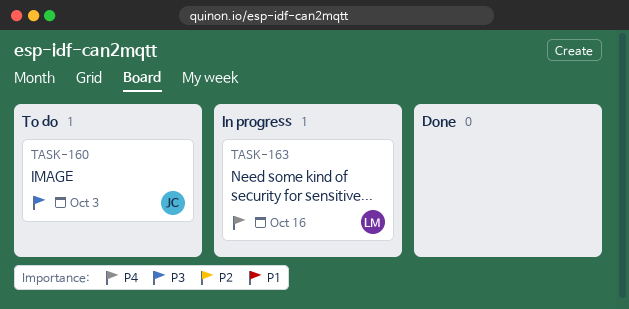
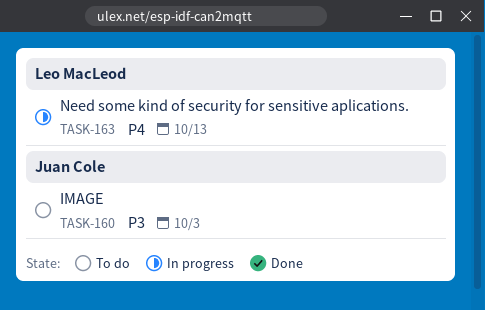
TASK-163, due: Oct 16 -> Oct 13

